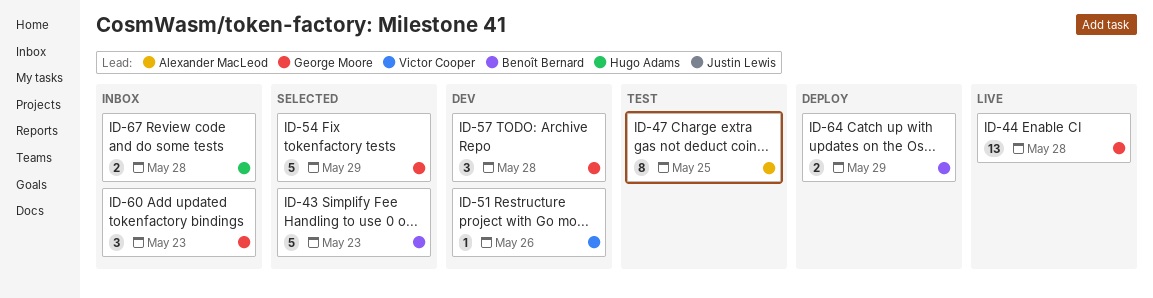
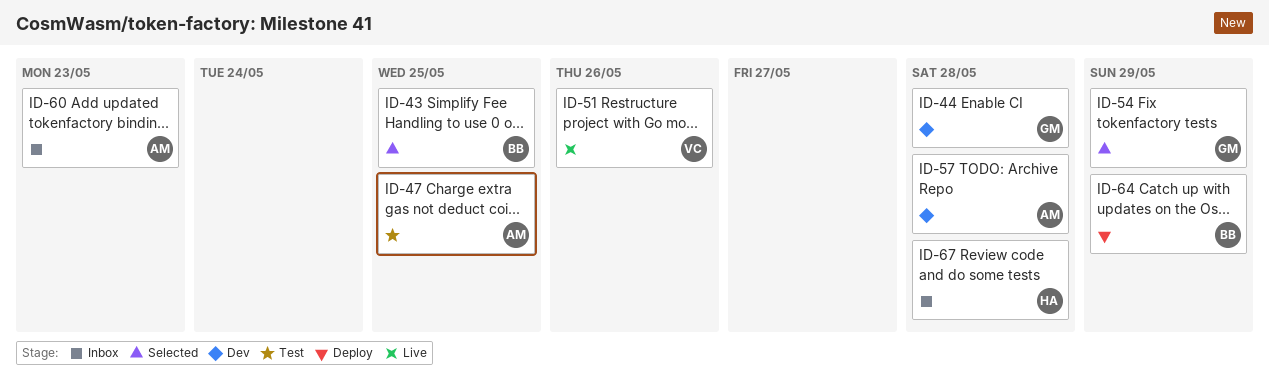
ID-43, due: May 23 -> May 25
ID-44, status: Live -> Dev
ID-51, status: Dev -> Live
ID-57, owner: George Moore -> Alexander MacLeod
ID-60, owner: George Moore -> Alexander MacLeod

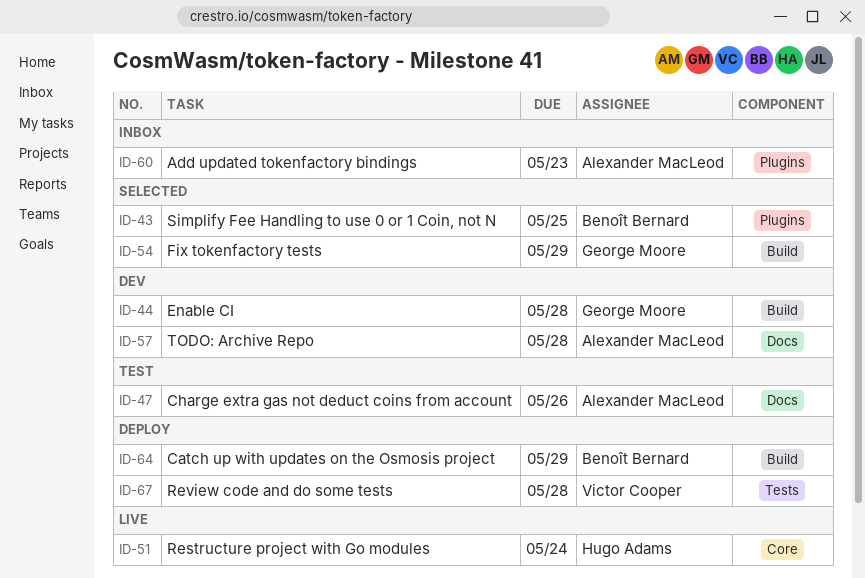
ID-47, due: May 25 -> May 26
ID-51, owner: Victor Cooper -> Hugo Adams
ID-51, due: May 26 -> May 24
ID-67, status: Inbox -> Deploy
ID-67, owner: Hugo Adams -> Victor Cooper

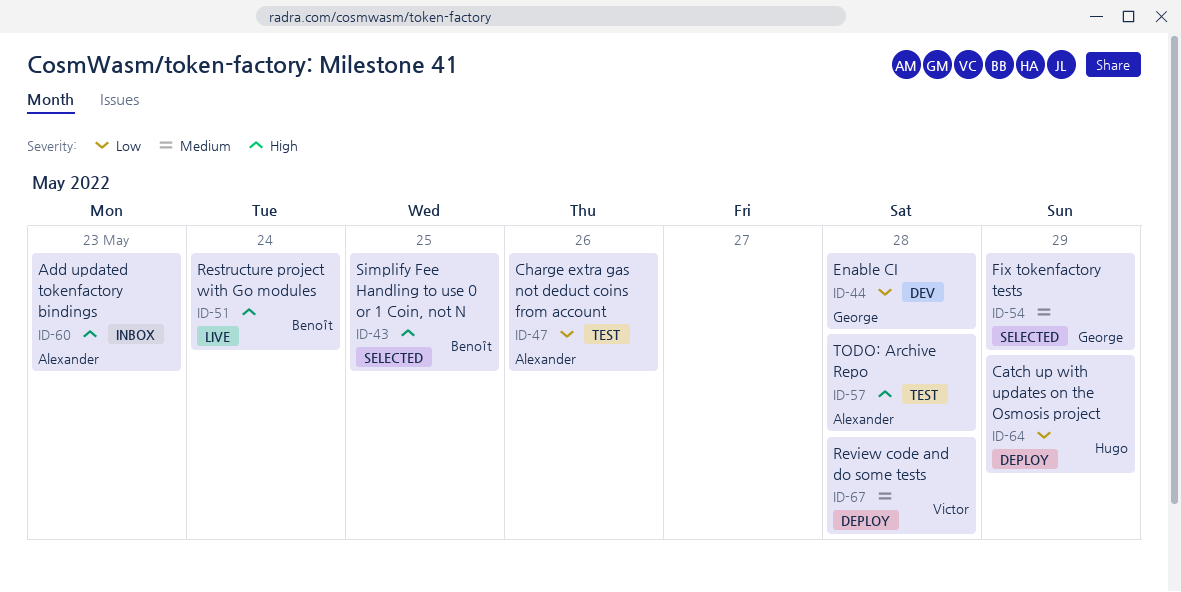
ID-51, owner: Hugo Adams -> Benoît Bernard
ID-57, status: Dev -> Test
ID-64, owner: Benoît Bernard -> Hugo Adams

